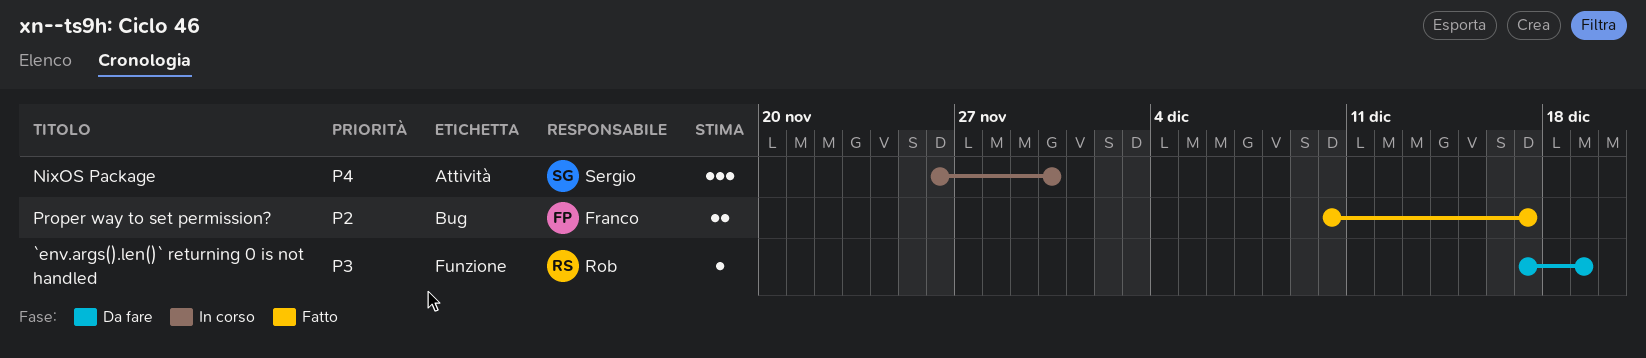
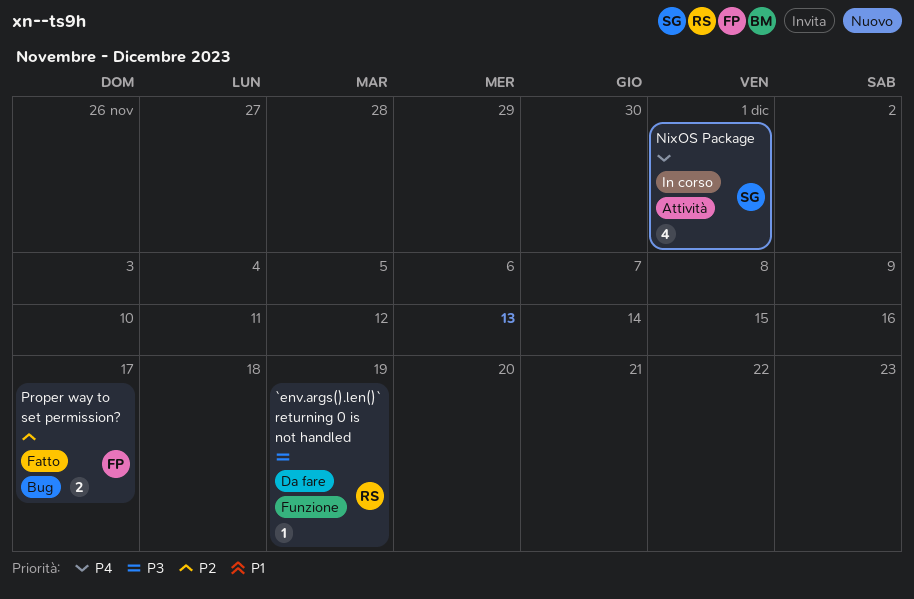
NixOS Package, estimate: 3 -> 4
NixOS Package, due: Nov 30 -> Dec 1

